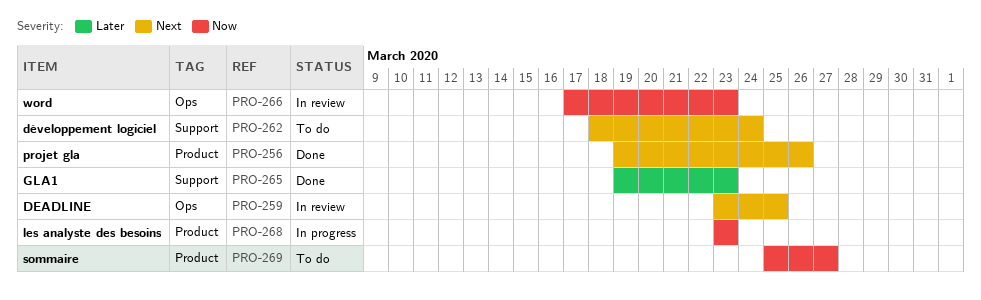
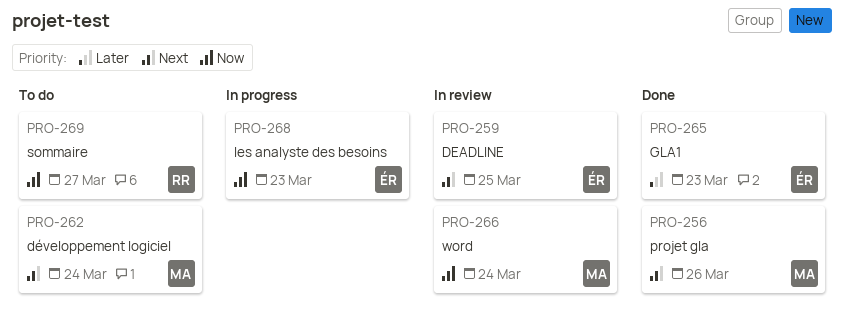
PRO-266, due: Mar 23 -> Mar 24

